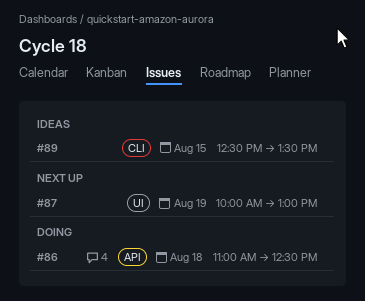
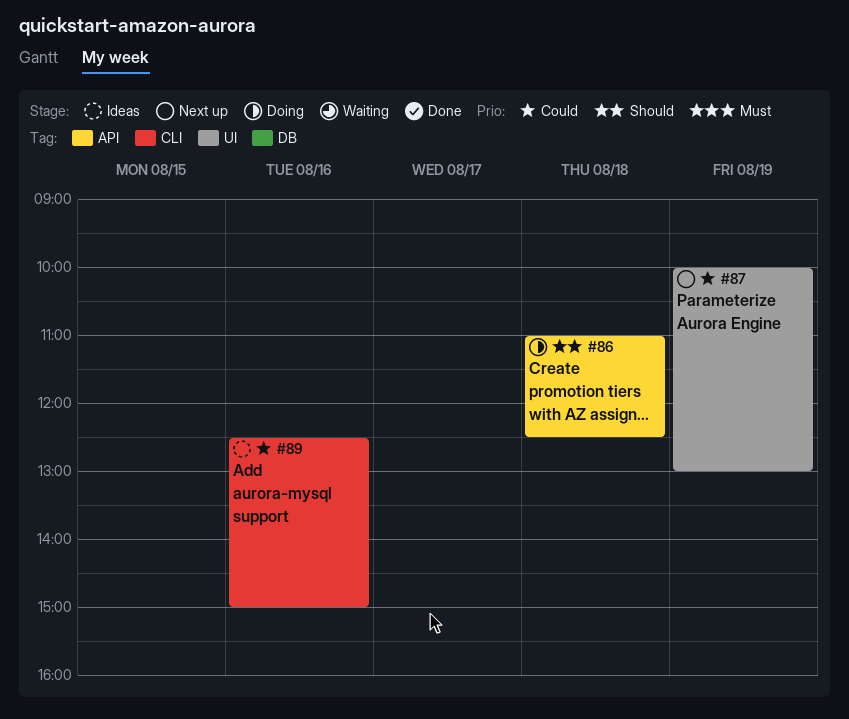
#89, day: Aug 15 -> Aug 16
#89, ends: 13:30 -> 15:00

